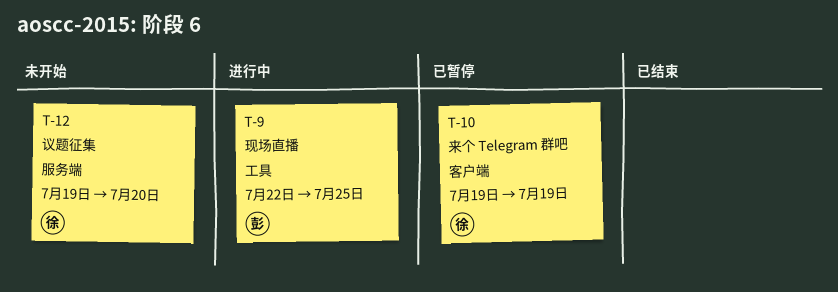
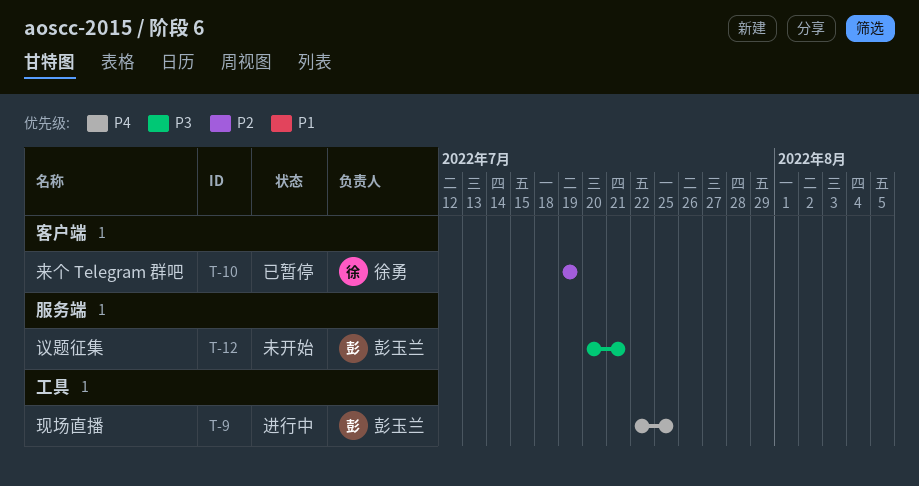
T-12, owner: 徐勇 -> 彭玉兰
T-12, start: Jul 19 -> Jul 20
T-12, due: Jul 20 -> Jul 21

